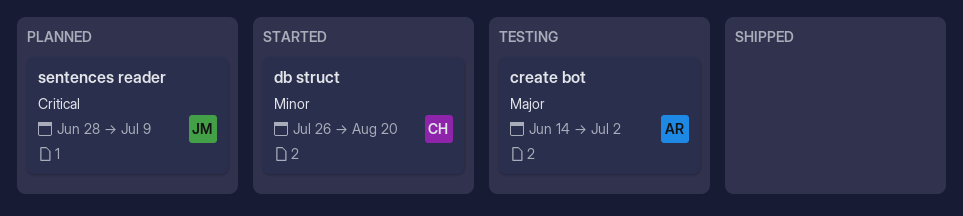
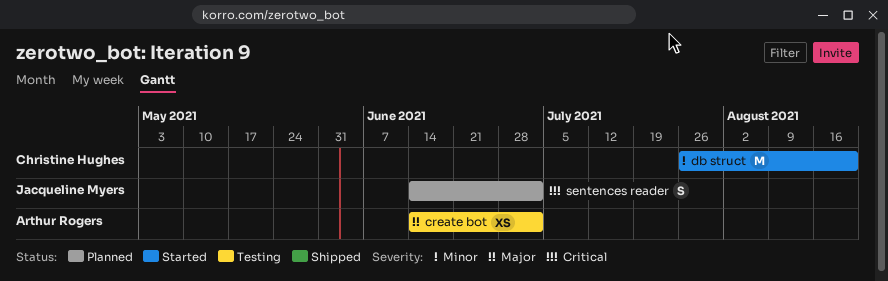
sentences reader, start: Jun 28 -> Jun 14
sentences reader, due: Jul 9 -> Jul 2

